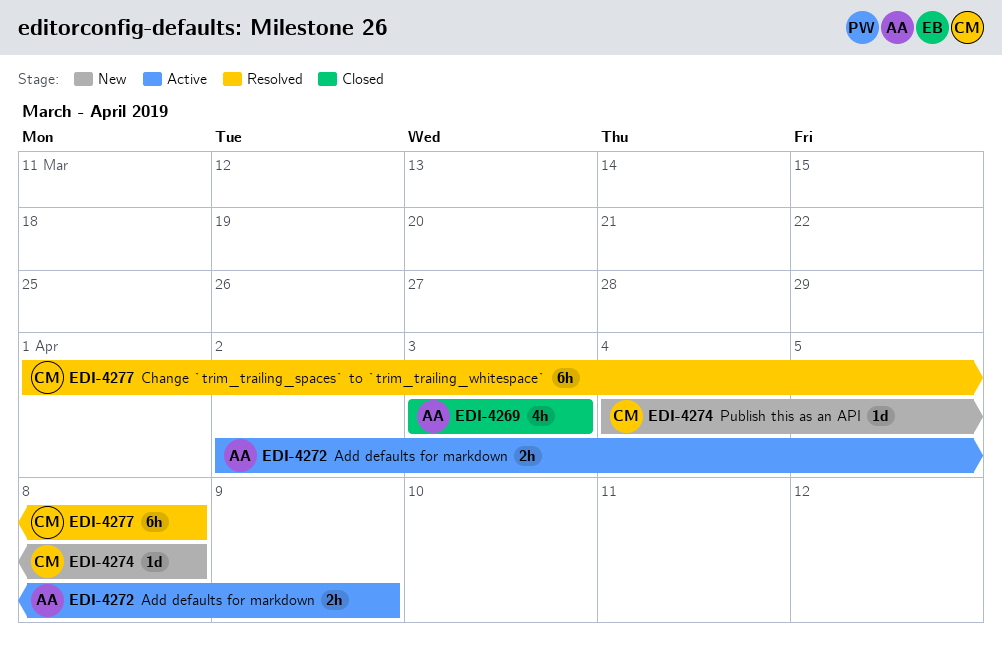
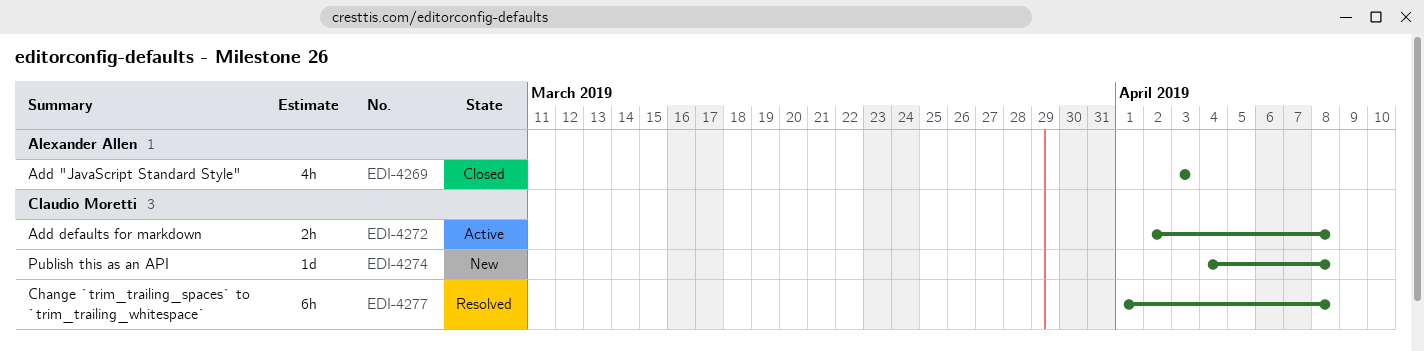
EDI-4272, owner: Alexander Allen -> Claudio Moretti
EDI-4272, due: Apr 9 -> Apr 8

